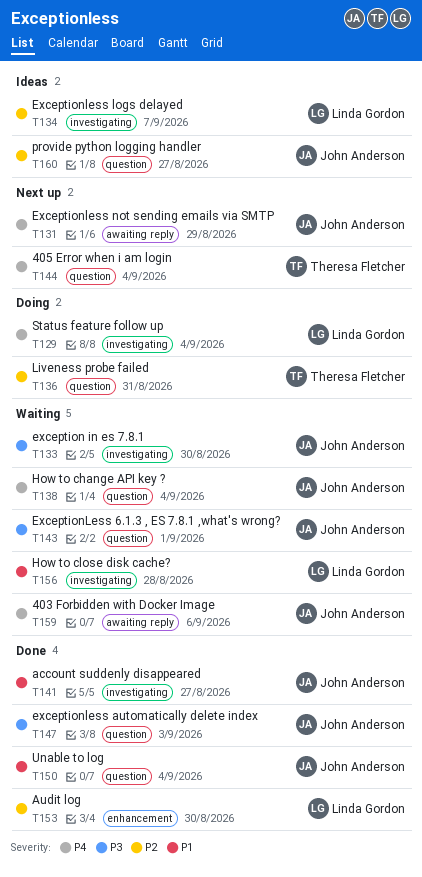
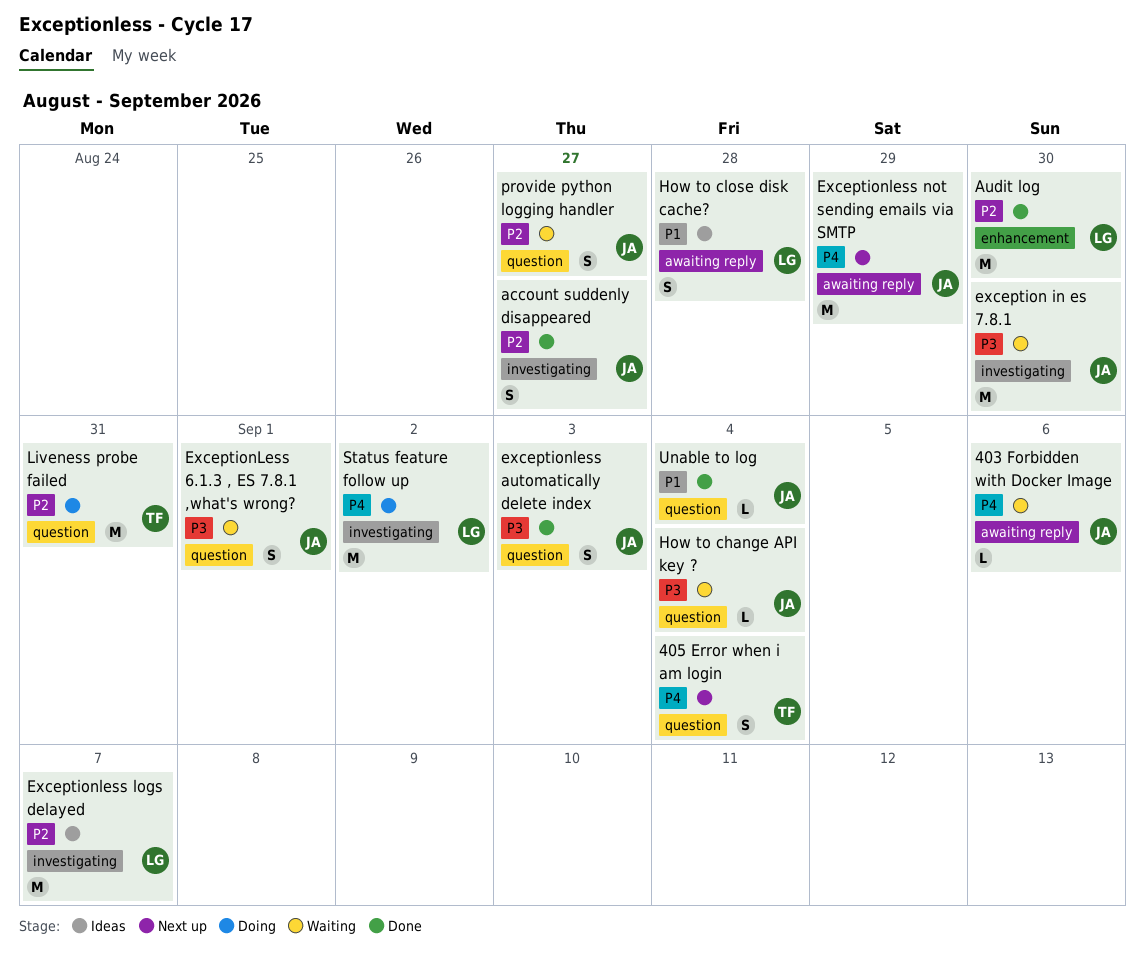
account suddenly disappeared, priority: P1 -> P2
How to change API key ?, priority: P4 -> P3
How to close disk cache?, status: Waiting -> Ideas
How to close disk cache?, label: investigating -> awaiting reply
provide python logging handler, status: Ideas -> Waiting
Status feature follow up, due: Sep 4 -> Sep 2

